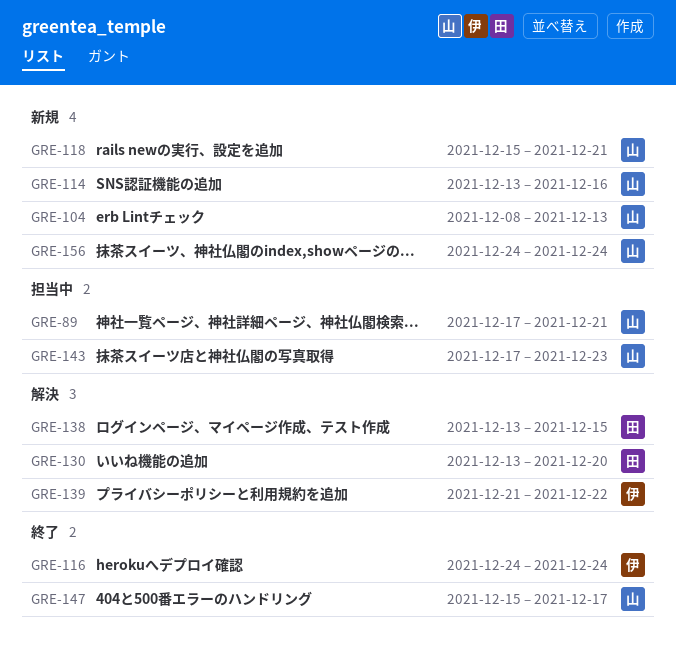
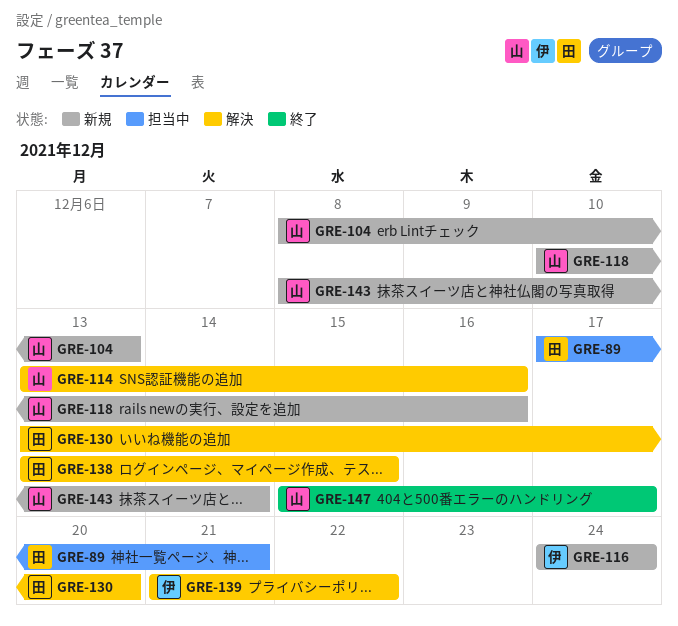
GRE-89, owner: 山 -> 田
GRE-114, status: 新規 -> 解決
GRE-116, status: 終了 -> 新規
GRE-118, start: Dec 15 -> Dec 10
GRE-118, due: Dec 21 -> Dec 16
GRE-143, status: 担当中 -> 新規
GRE-143, start: Dec 17 -> Dec 8
GRE-143, due: Dec 23 -> Dec 14
GRE-156: present -> none

